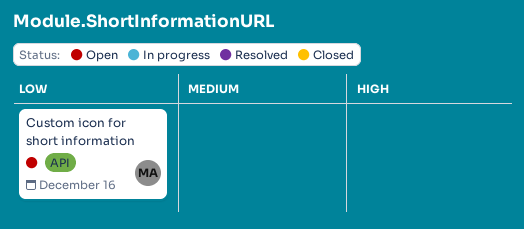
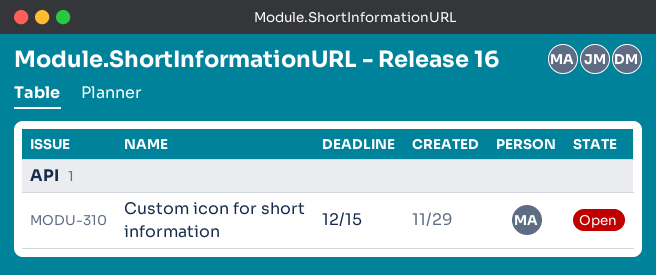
Custom icon for short information, due: Dec 16 -> Dec 15

